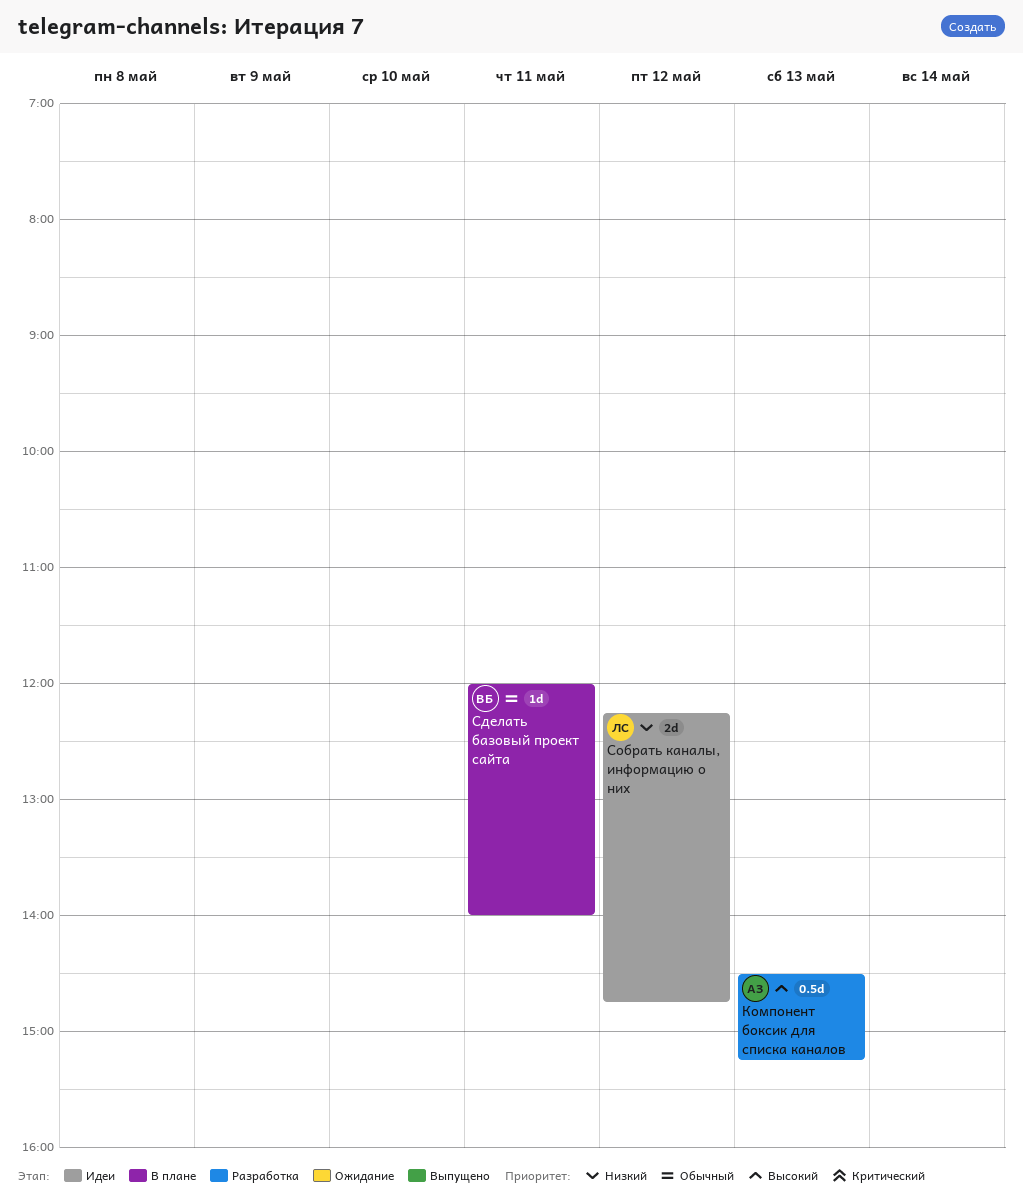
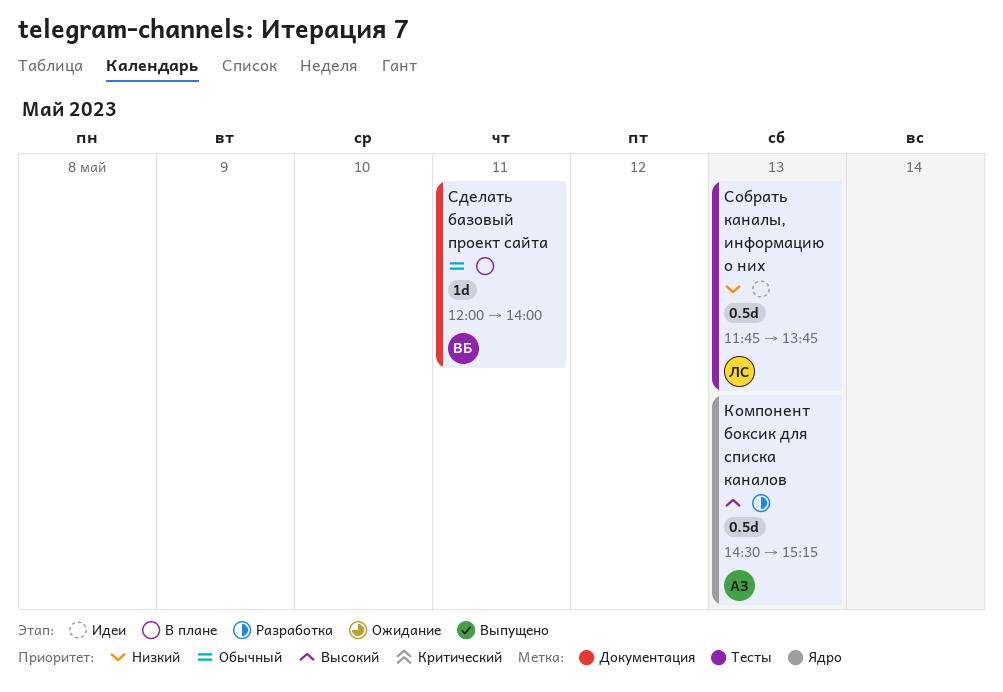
Собрать каналы, информацию о них, estimate: 2d -> 0.5d
Собрать каналы, информацию о них, day: May 12 -> May 13
Собрать каналы, информацию о них, begins: 12:15 -> 11:45
Собрать каналы, информацию о них, ends: 14:45 -> 13:45

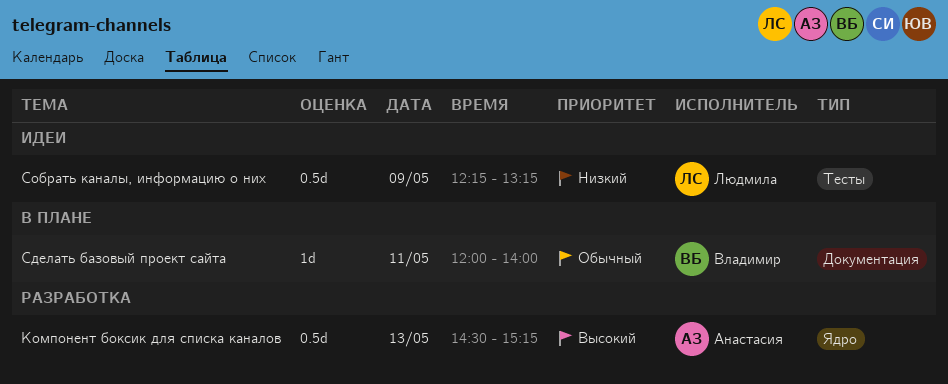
Собрать каналы, информацию о них, day: May 13 -> May 9
Собрать каналы, информацию о них, begins: 11:45 -> 12:15
Собрать каналы, информацию о них, ends: 13:45 -> 13:15

